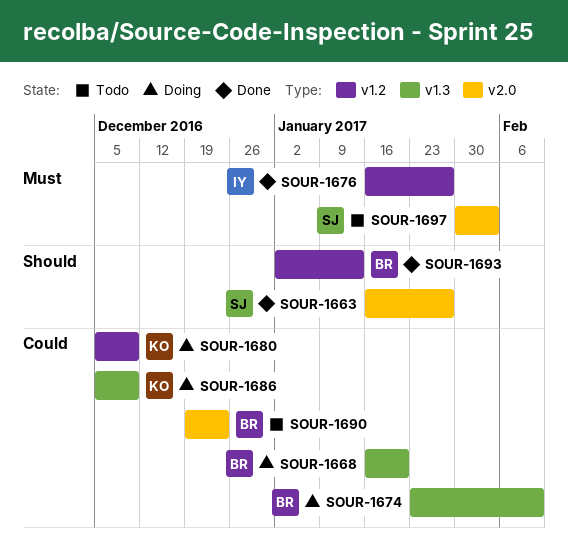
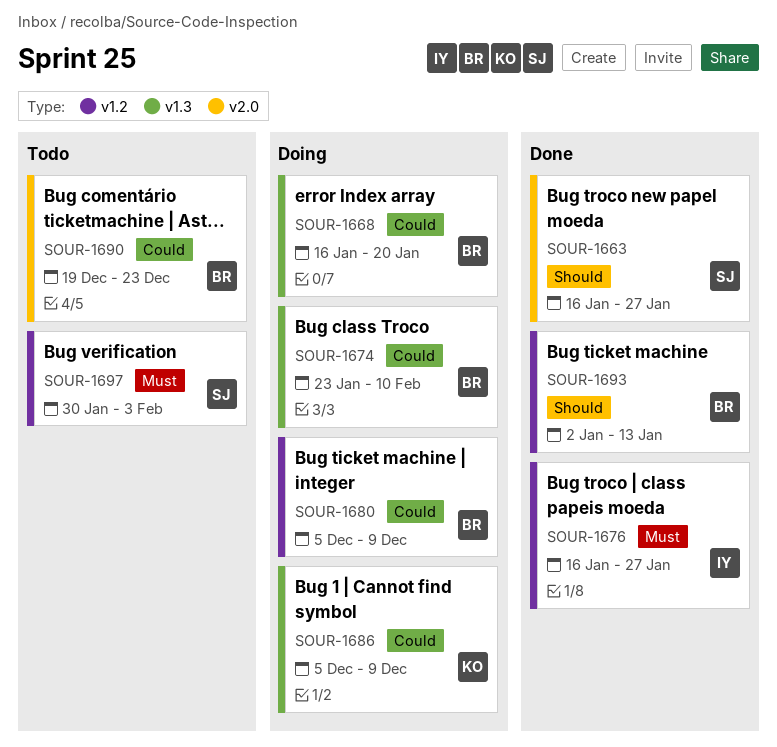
SOUR-1680, owner: KO -> BR
SOUR-1697, label: v2.0 -> v1.2

